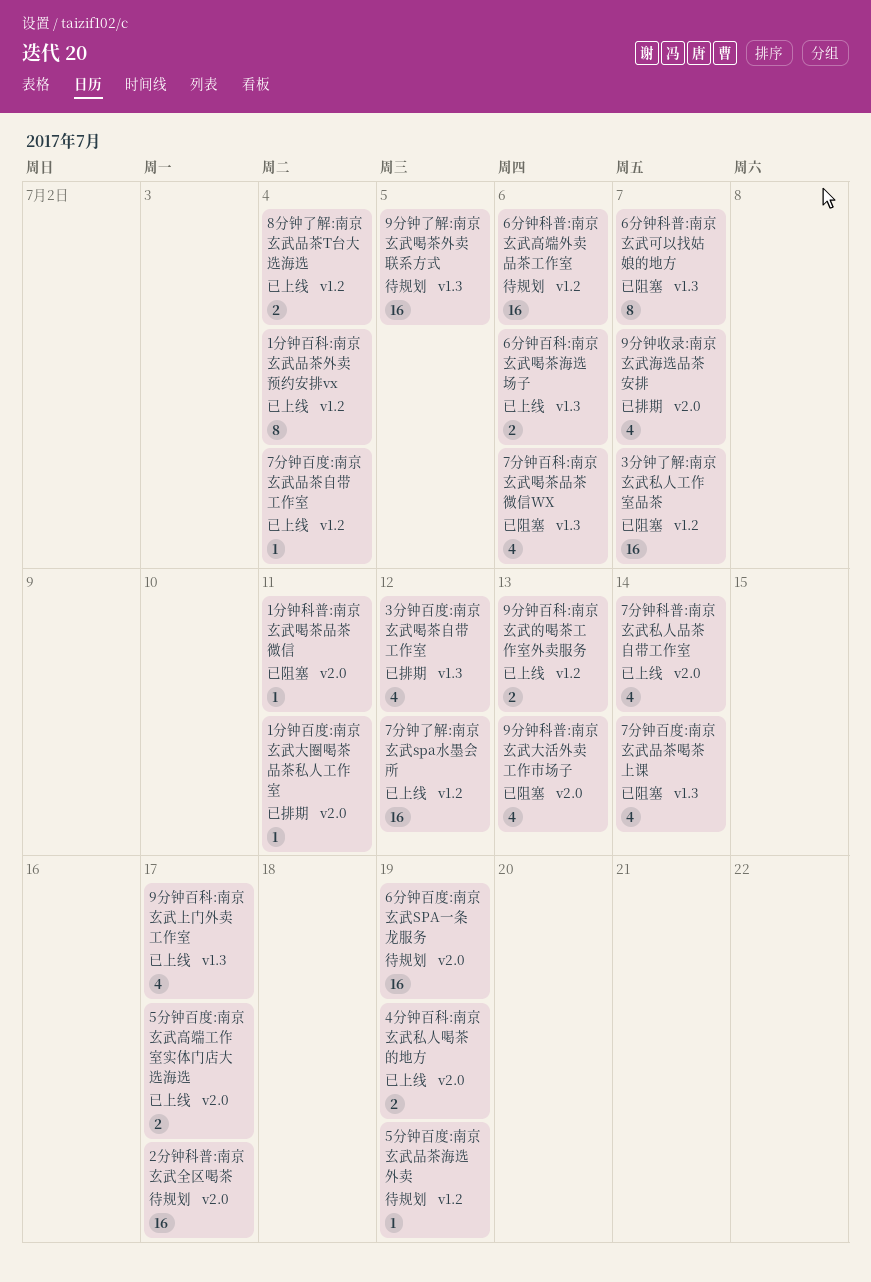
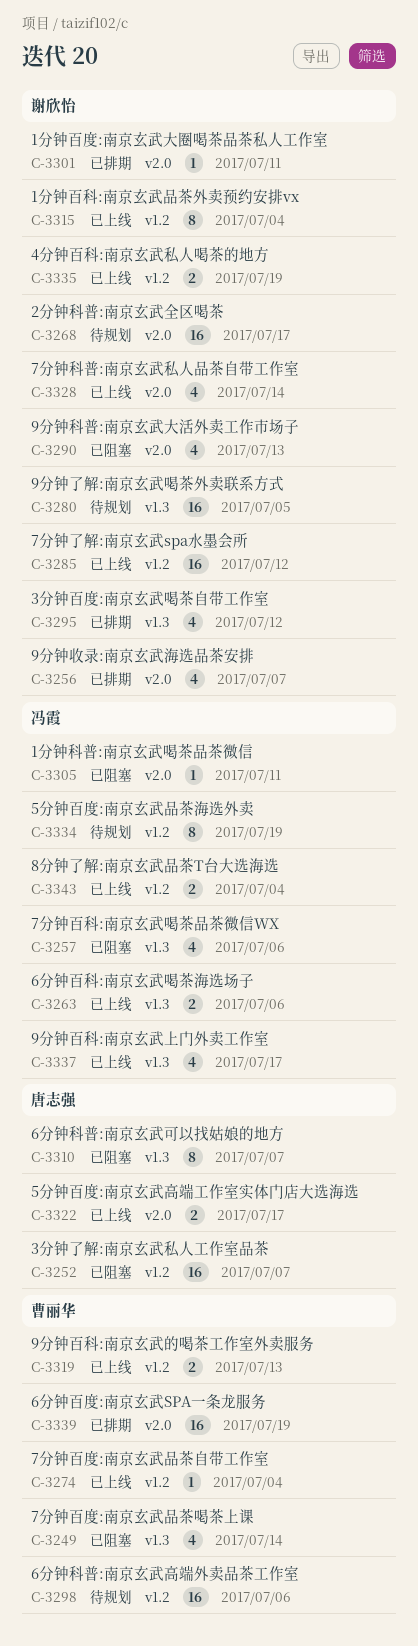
4分钟百科:南京玄武私人喝茶的地方, label: v2.0 -> v1.2
5分钟百度:南京玄武品茶海选外卖, estimate: 1 -> 8
6分钟百度:南京玄武SPA一条龙服务, status: 待规划 -> 已排期

